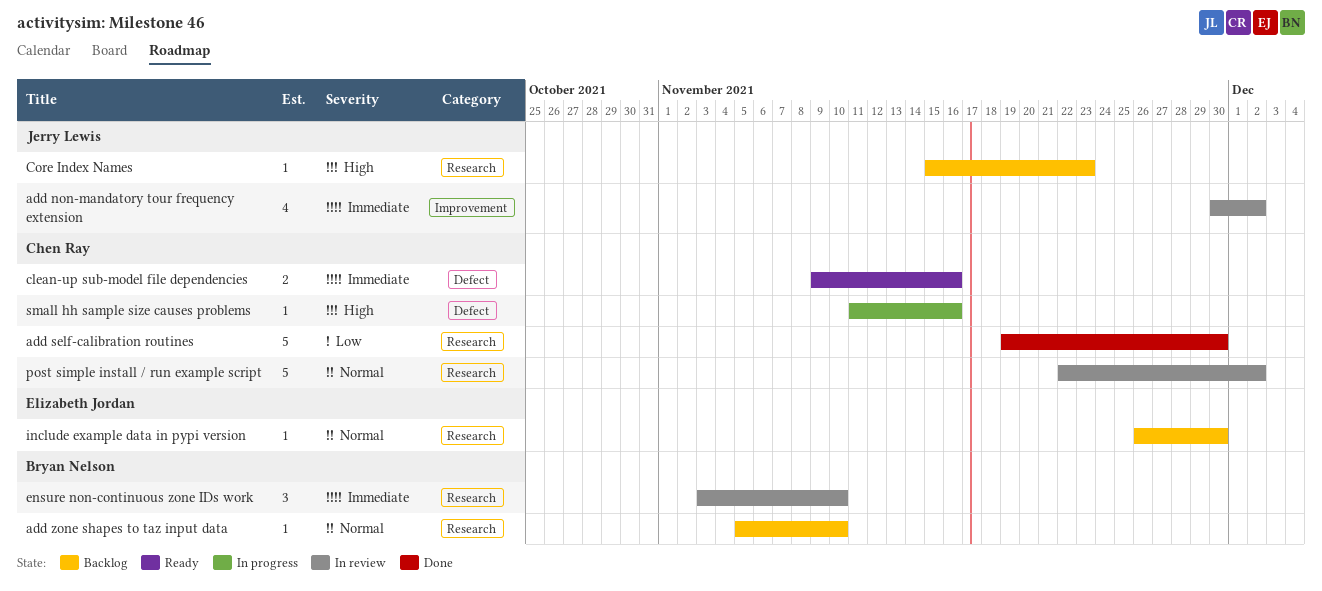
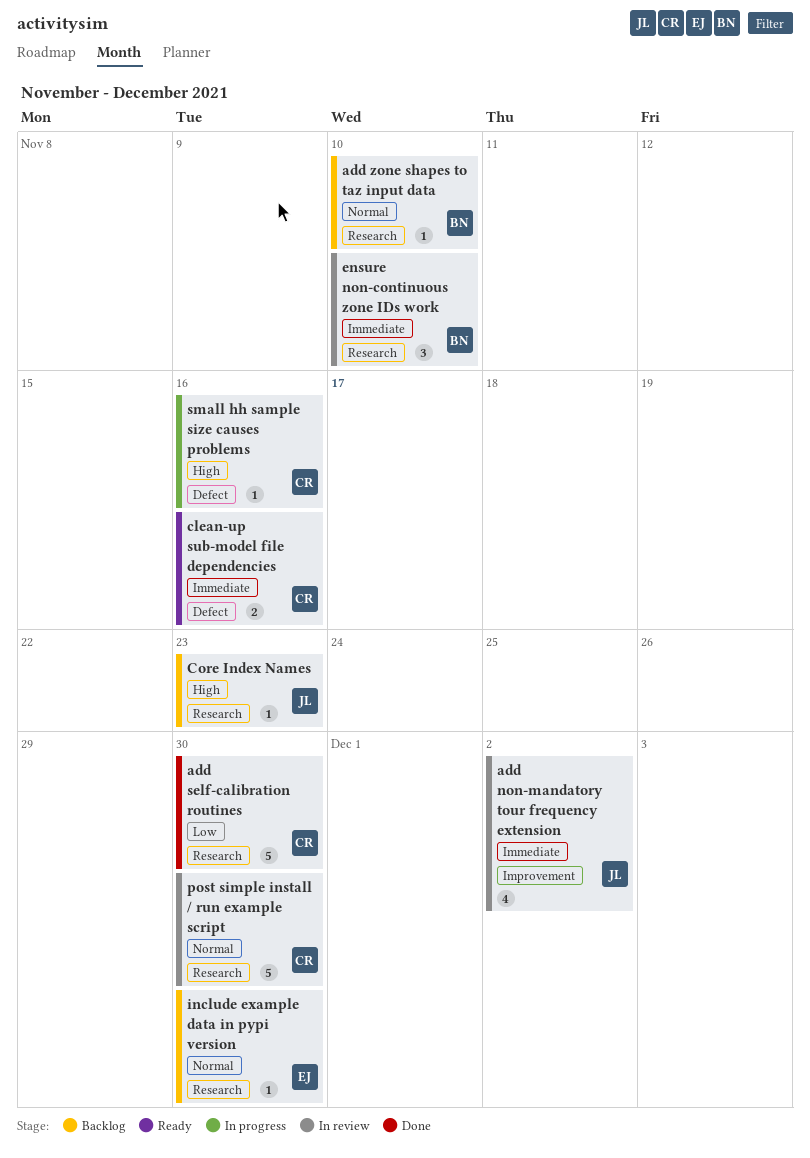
post simple install / run example script, due: Dec 2 -> Nov 30

